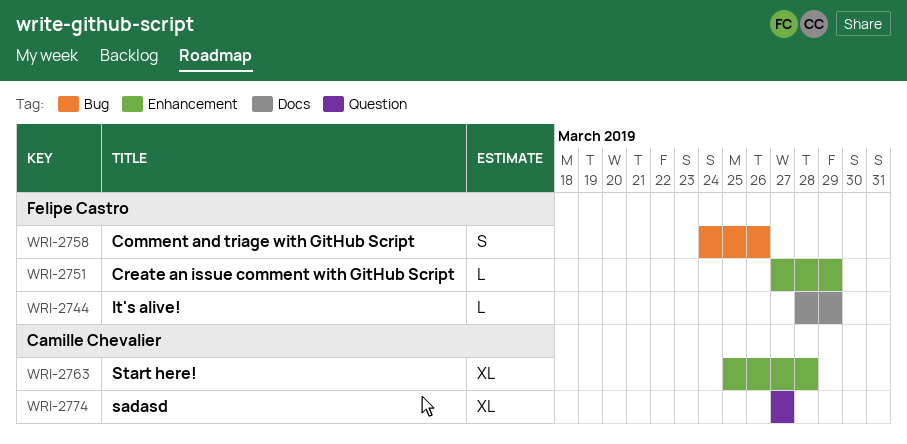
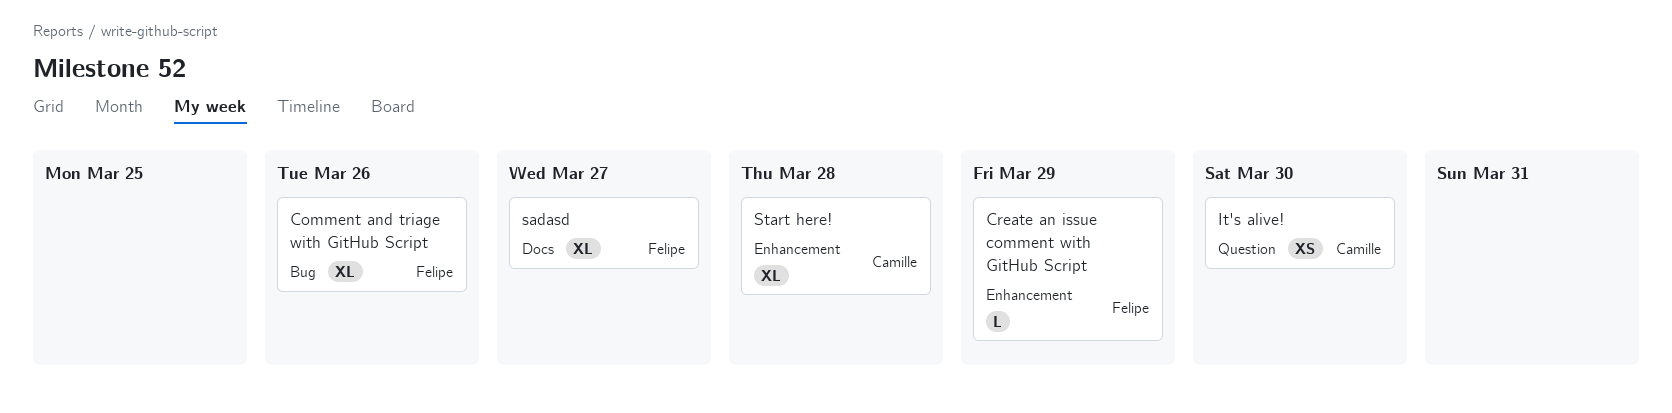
Comment and triage with GitHub Script, estimate: S -> XL
It's alive!, owner: Felipe Castro -> Camille Chevalier
It's alive!, label: Docs -> Question
It's alive!, estimate: L -> XS
It's alive!, due: Mar 29 -> Mar 30
sadasd, owner: Camille Chevalier -> Felipe Castro
sadasd, label: Question -> Docs

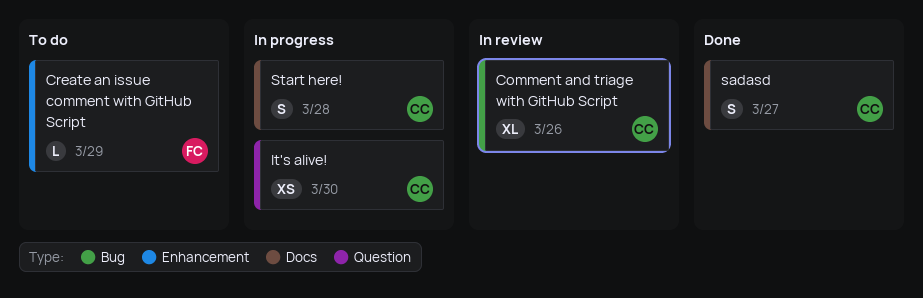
Comment and triage with GitHub Script, owner: Felipe -> Camille
sadasd, owner: Felipe -> Camille
sadasd, estimate: XL -> S
Start here!, label: Enhancement -> Docs
Start here!, estimate: XL -> S

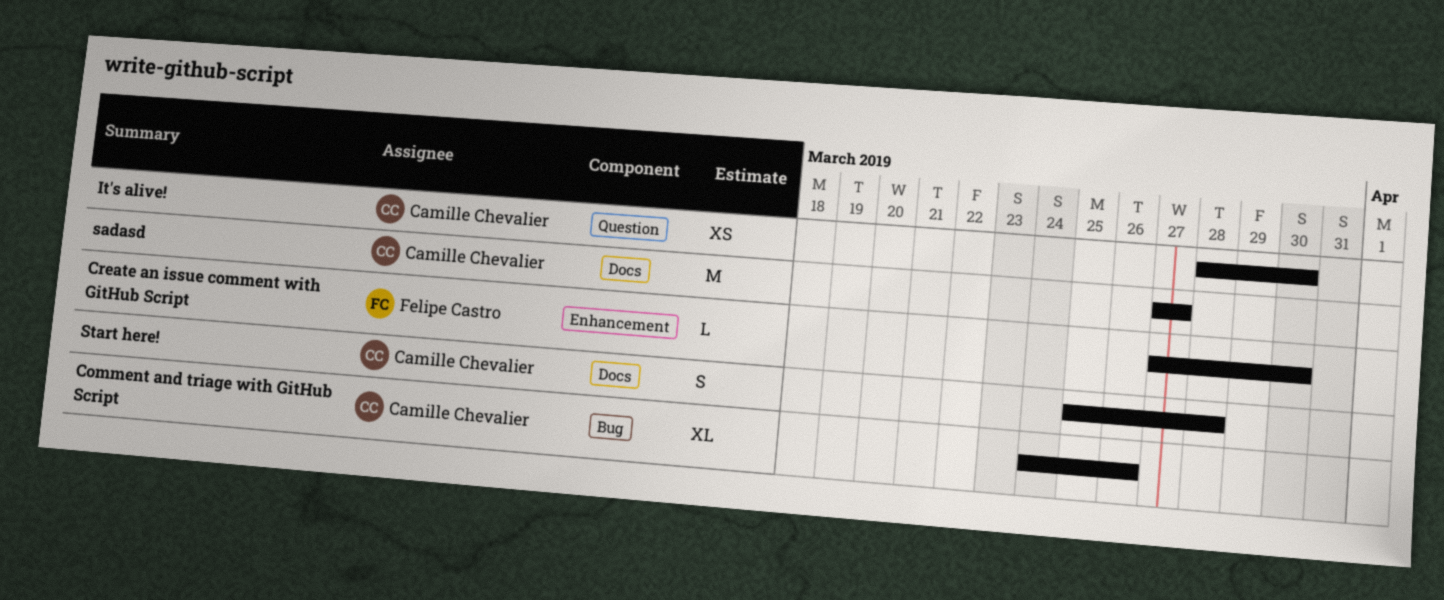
Create an issue comment with GitHub Script, due: Mar 29 -> Mar 30
sadasd, estimate: S -> M

